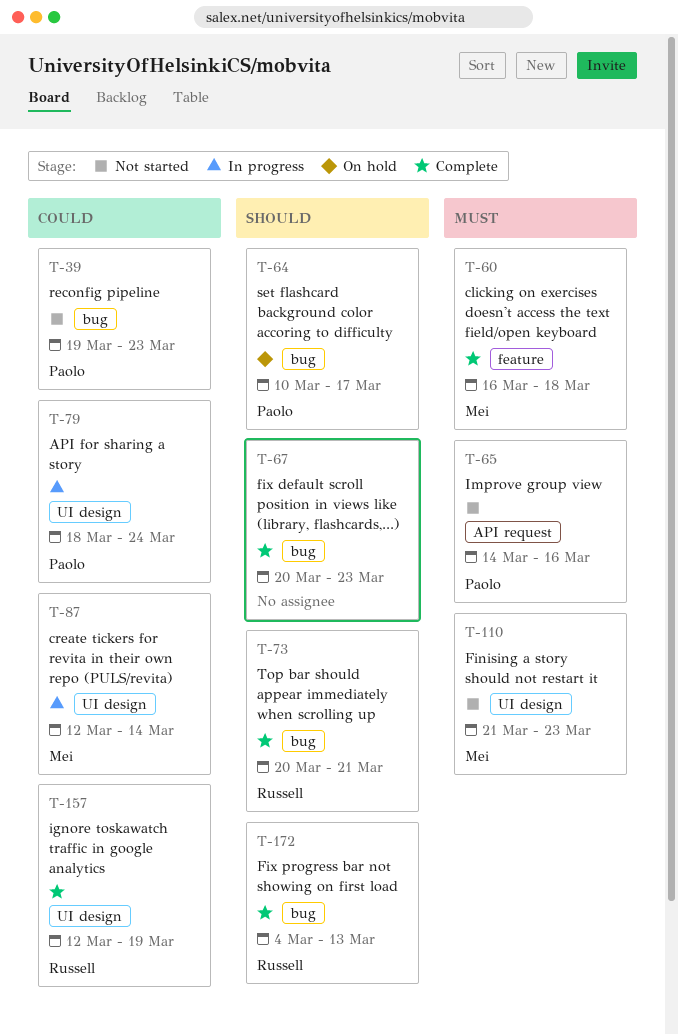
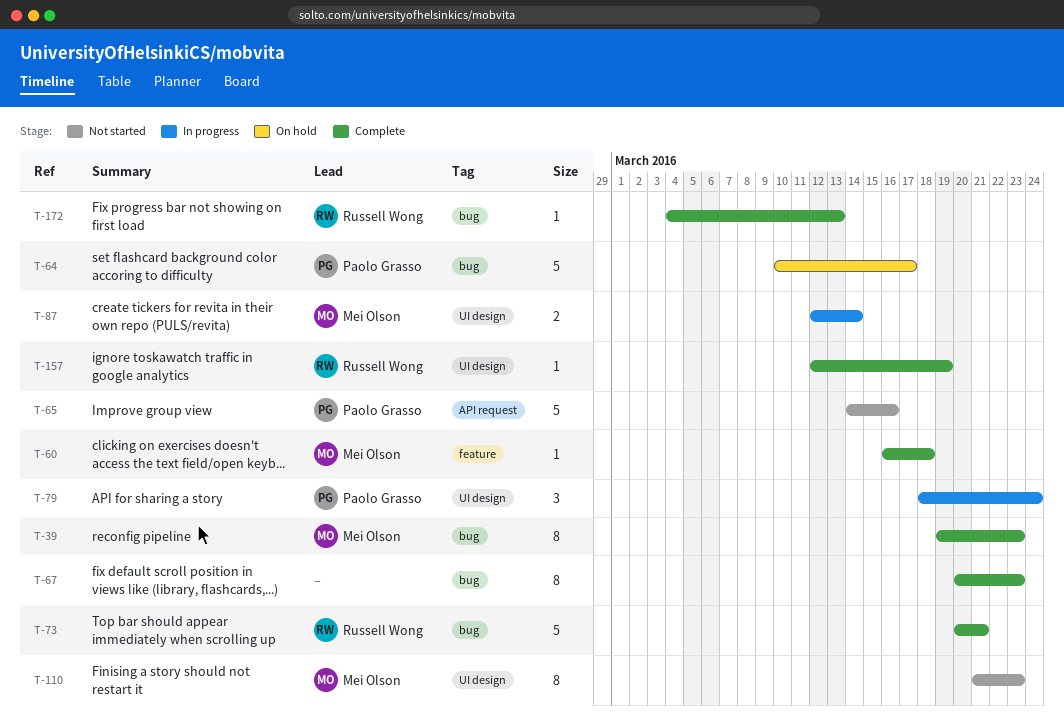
T-39, status: Not started -> Complete
T-39, owner: Paolo Grasso -> Mei Olson

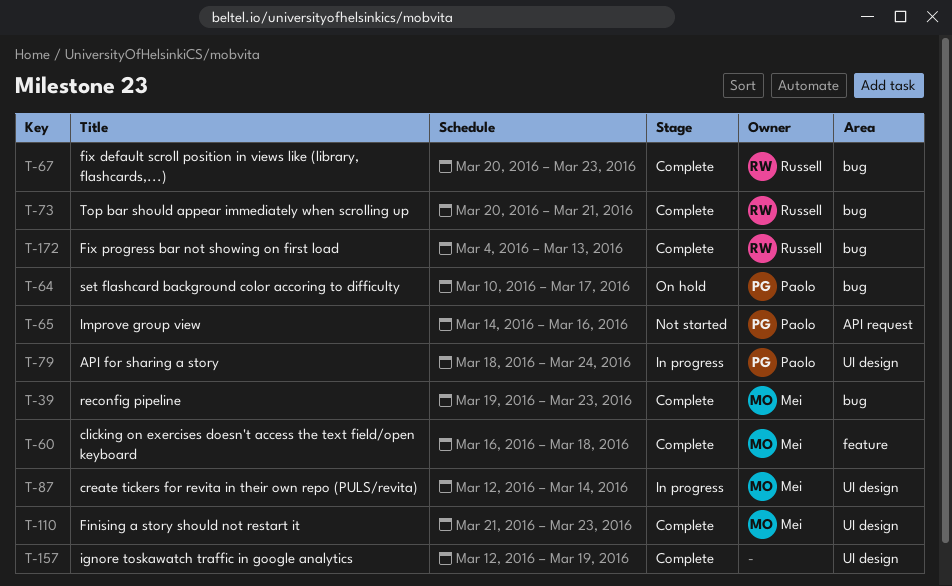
T-67, owner: none -> Russell Wong
T-110, status: Not started -> Complete
T-157, owner: Russell Wong -> none

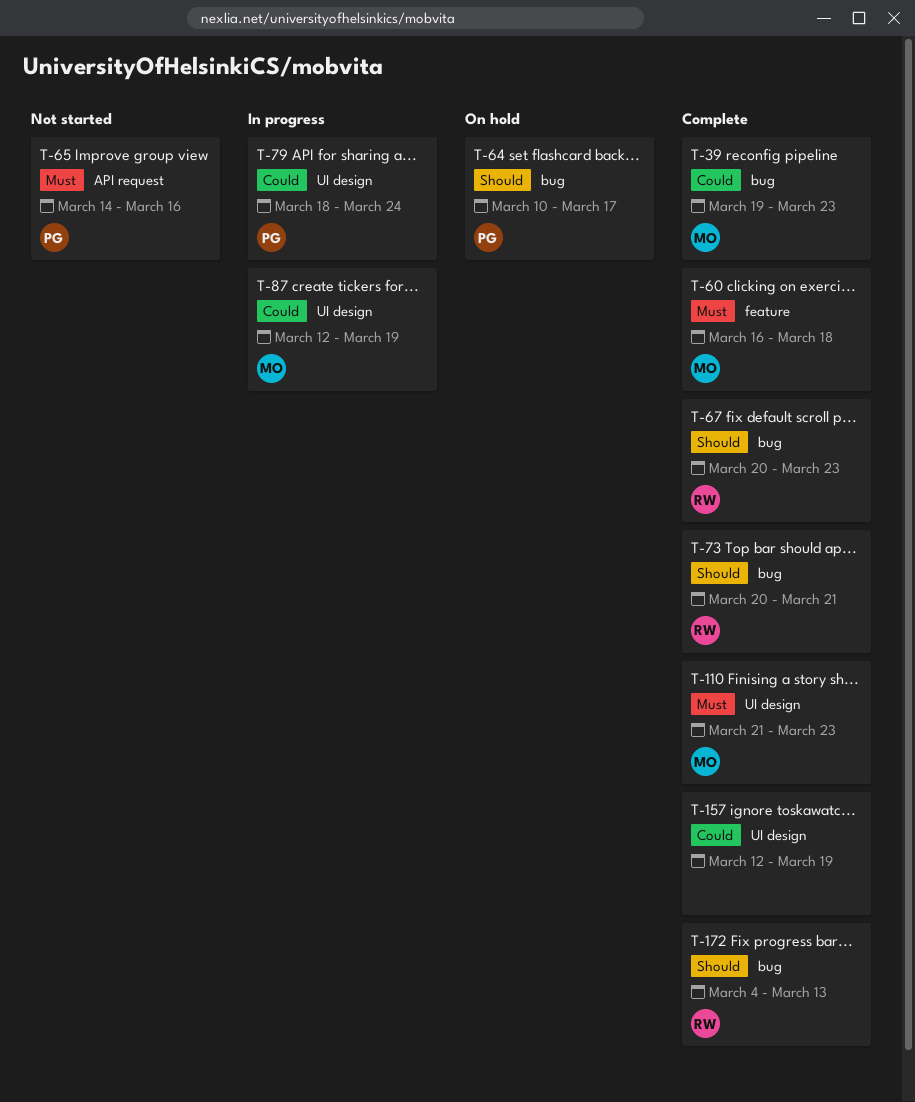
T-87, due: Mar 14 -> Mar 19

